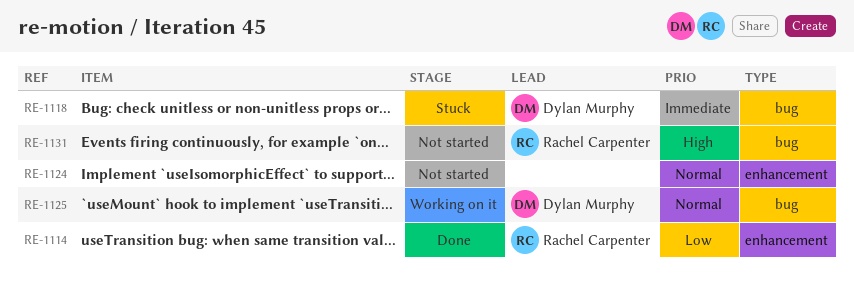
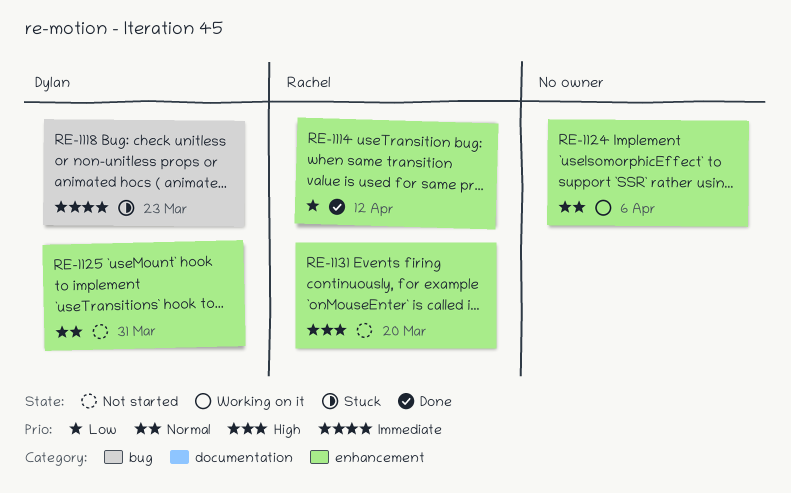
RE-1124, status: Not started -> Working on it
RE-1125, status: Working on it -> Not started
RE-1125, label: bug -> enhancement
RE-1131, label: bug -> enhancement

